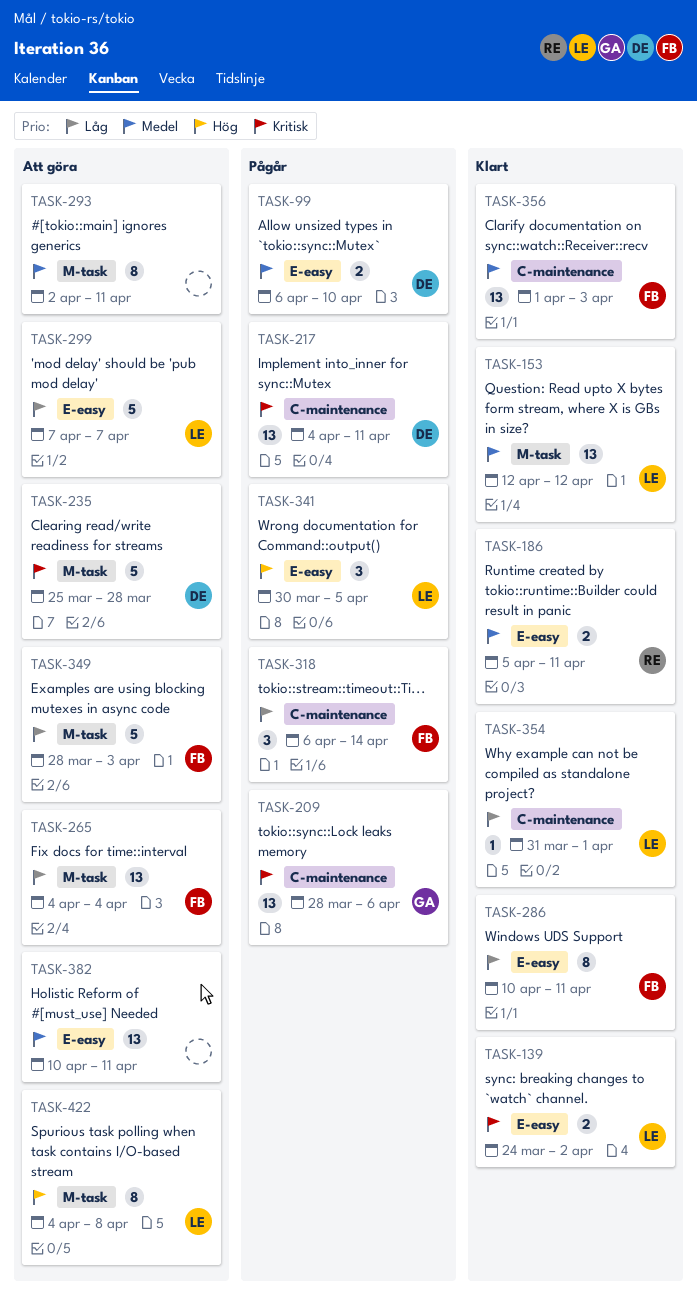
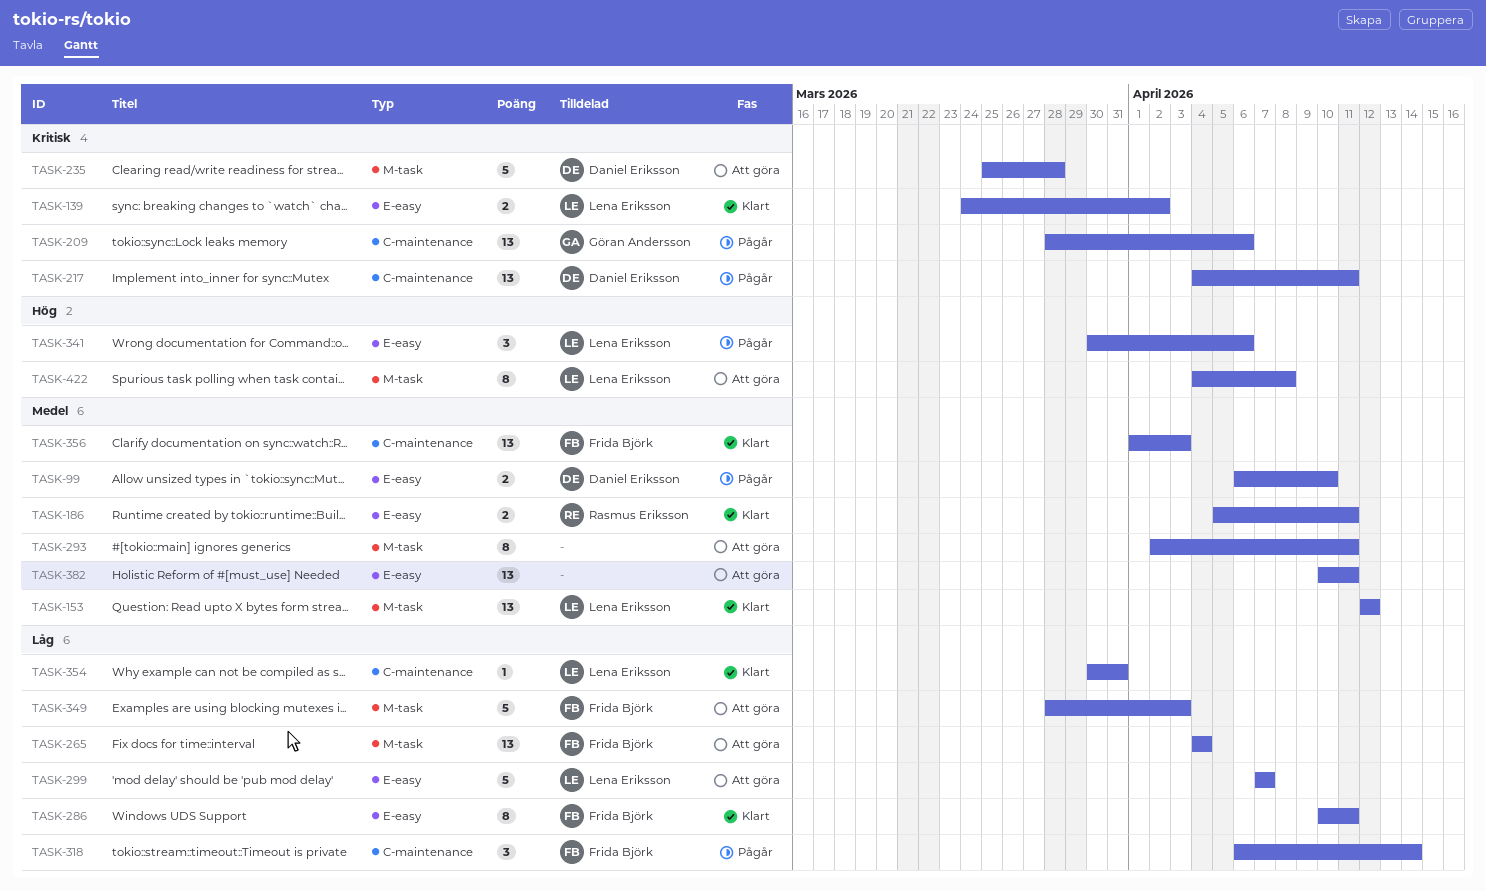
TASK-341, due: Apr 5 -> Apr 6
TASK-354, start: Mar 31 -> Mar 30
TASK-354, due: Apr 1 -> Mar 31

